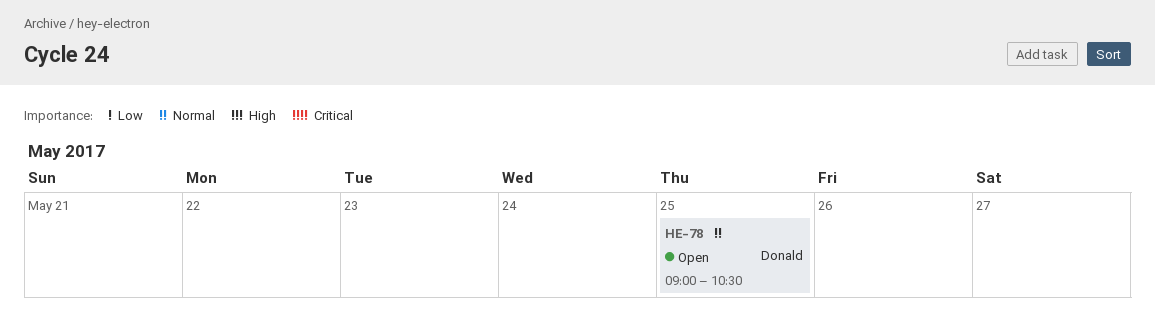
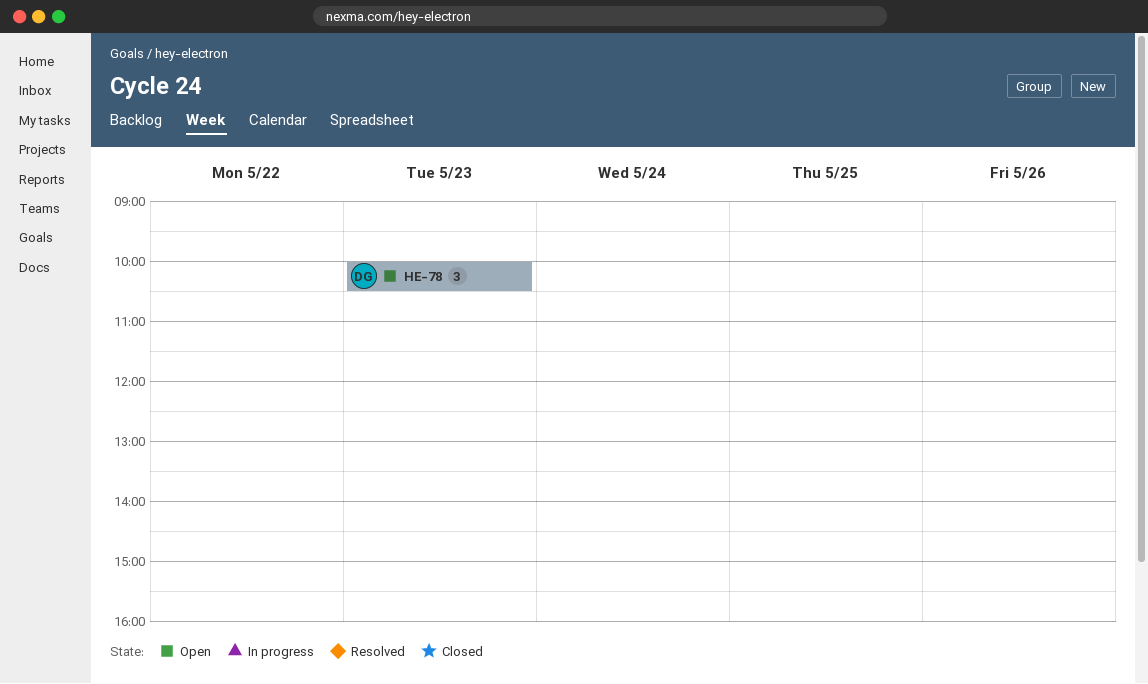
HE-78, day: May 25 -> May 23
HE-78, begins: 09:00 -> 10:00

